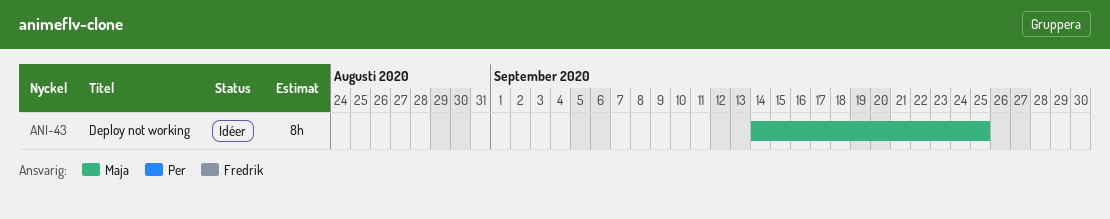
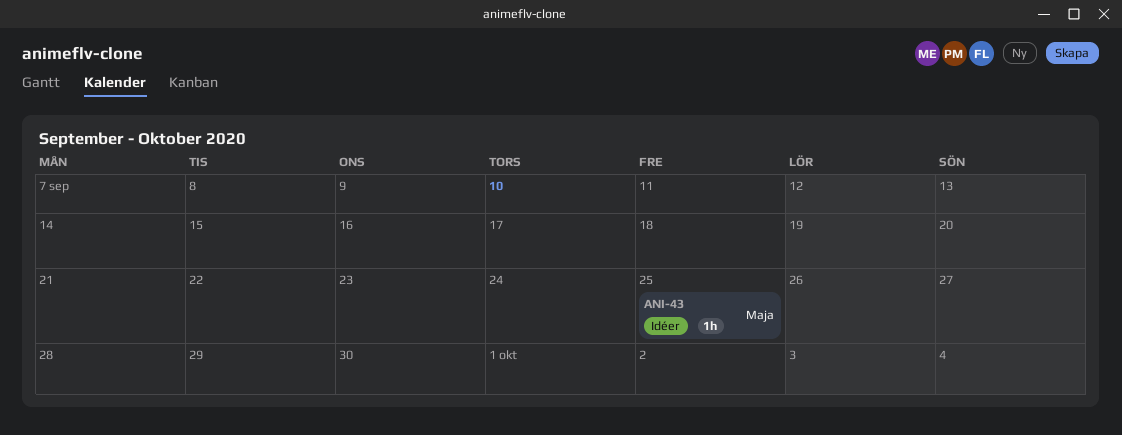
ANI-43, estimate: 8h -> 1h

